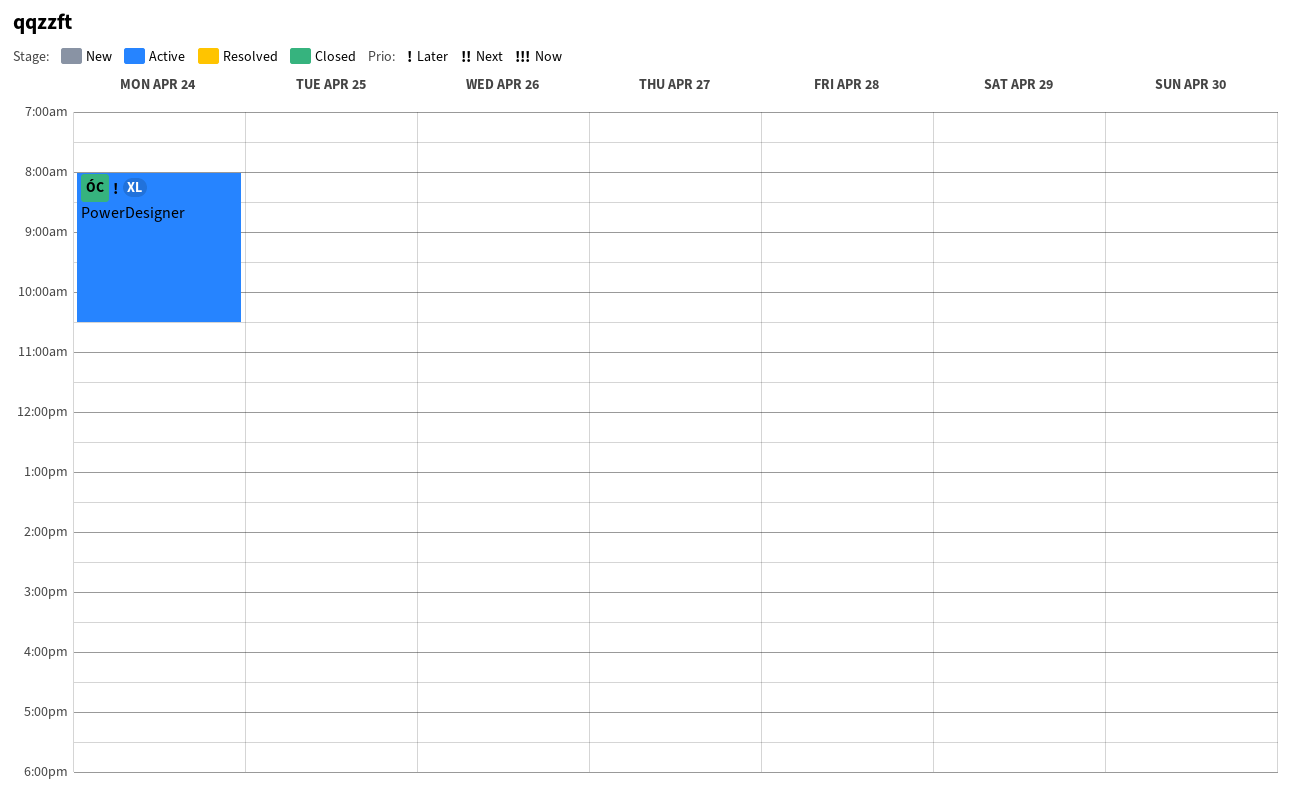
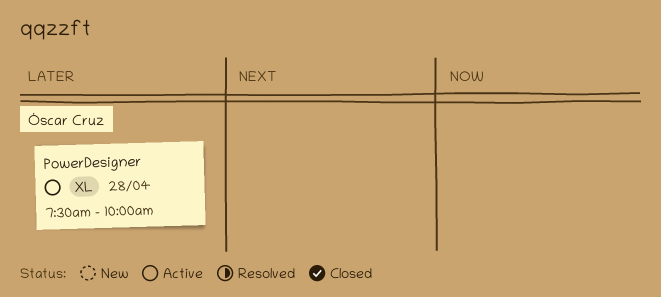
PowerDesigner, day: Apr 24 -> Apr 28
PowerDesigner, begins: 08:00 -> 07:30
PowerDesigner, ends: 10:30 -> 10:00

